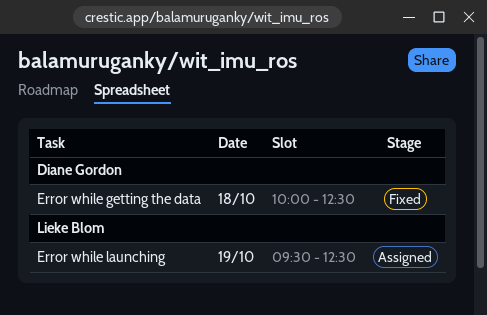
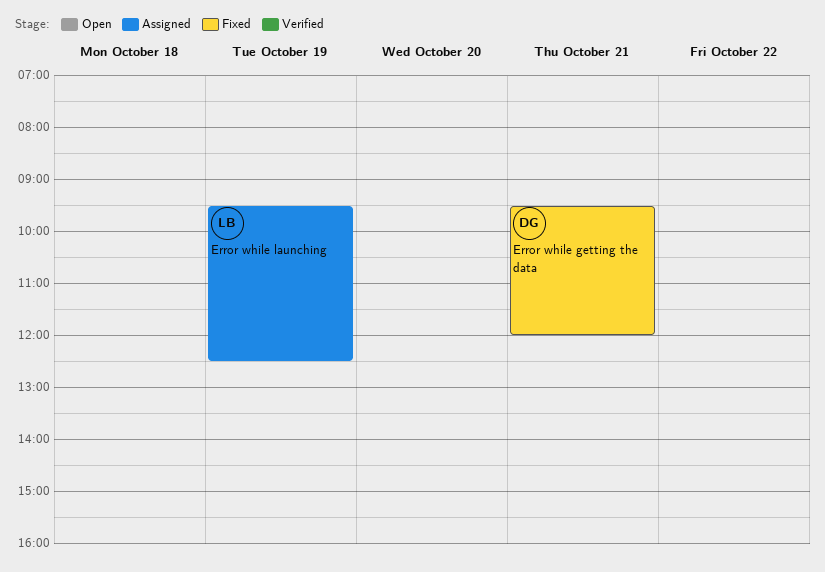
Error while getting the data, day: Oct 18 -> Oct 21
Error while getting the data, begins: 10:00 -> 09:30
Error while getting the data, ends: 12:30 -> 12:00

